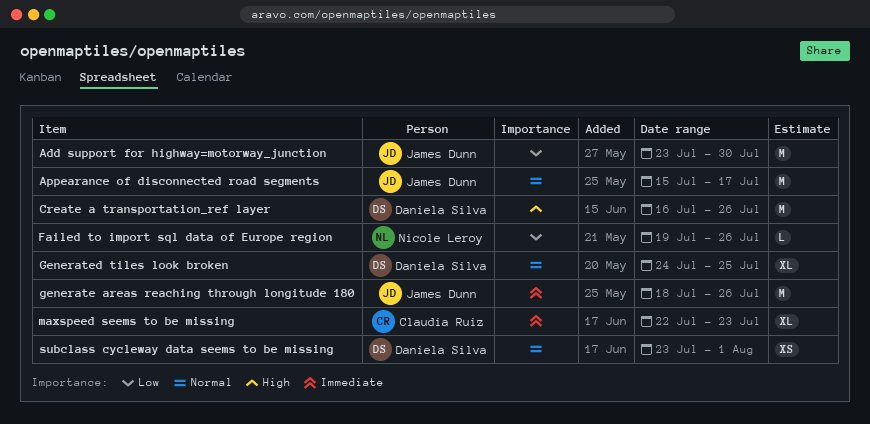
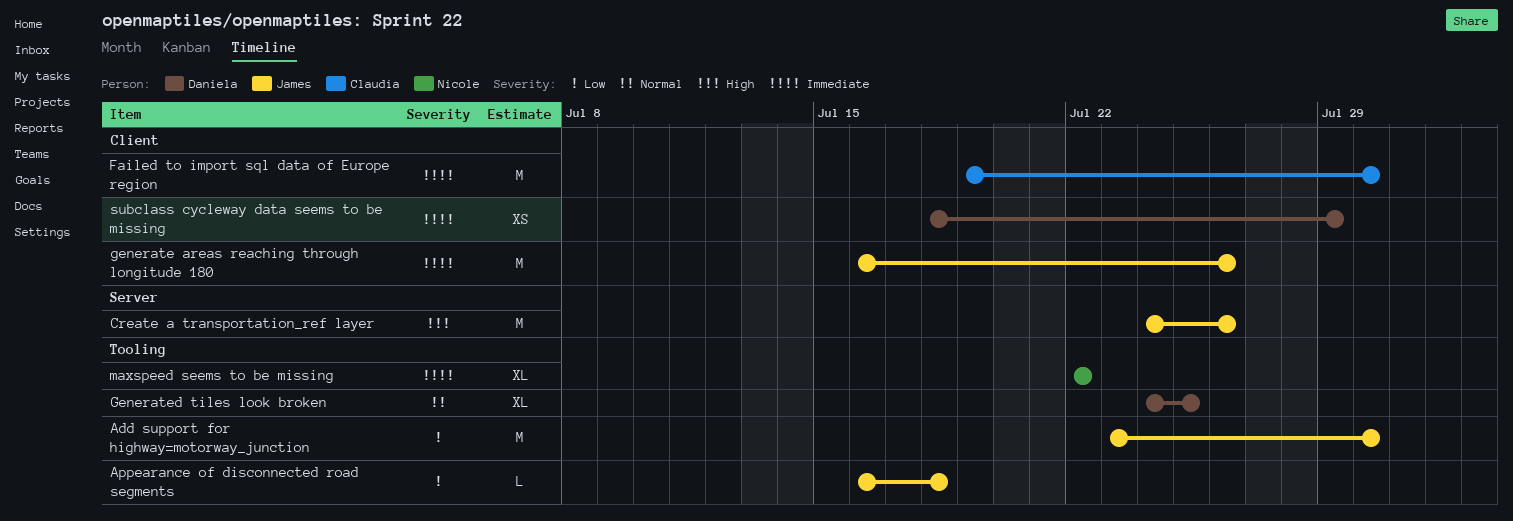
Appearance of disconnected road segments, priority: Normal -> Low
Appearance of disconnected road segments, estimate: M -> L
Appearance of disconnected road segments, start: Jul 15 -> Jul 16
Appearance of disconnected road segments, due: Jul 17 -> Jul 18
Create a transportation_ref layer, owner: Daniela Silva -> James Dunn
Create a transportation_ref layer, start: Jul 16 -> Jul 24
Failed to import sql data of Europe region, owner: Nicole Leroy -> Claudia Ruiz
Failed to import sql data of Europe region, priority: Low -> Immediate
Failed to import sql data of Europe region, estimate: L -> M
Failed to import sql data of Europe region, due: Jul 26 -> Jul 30
generate areas reaching through longitude 180, start: Jul 18 -> Jul 16
maxspeed seems to be missing, owner: Claudia Ruiz -> Nicole Leroy
maxspeed seems to be missing, due: Jul 23 -> Jul 22
subclass cycleway data seems to be missing, priority: Normal -> Immediate
subclass cycleway data seems to be missing, start: Jul 23 -> Jul 18
subclass cycleway data seems to be missing, due: Aug 1 -> Jul 29

